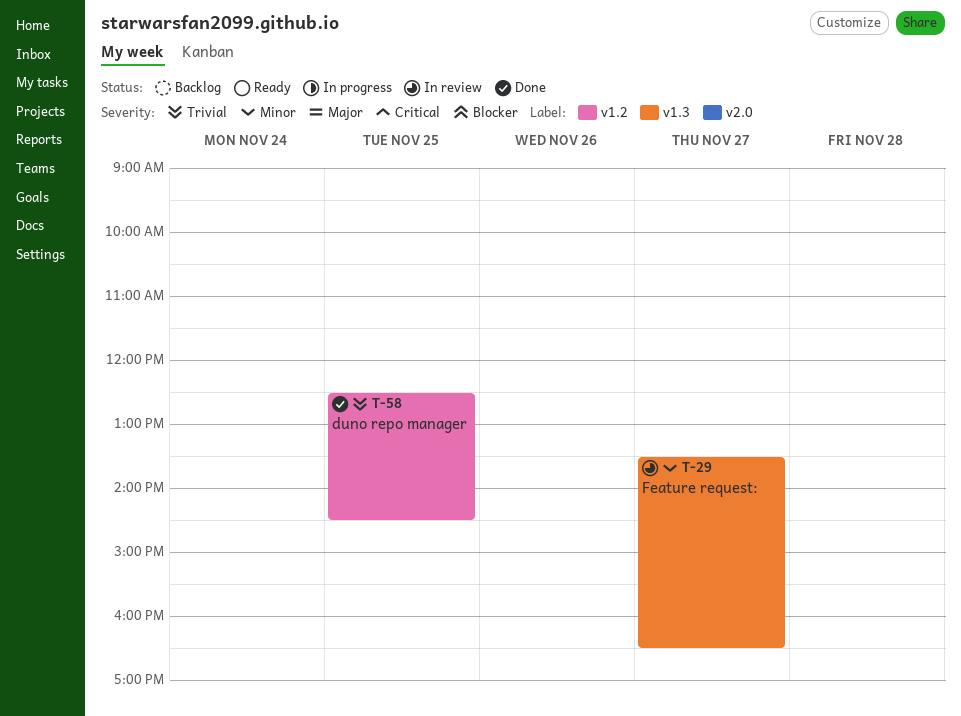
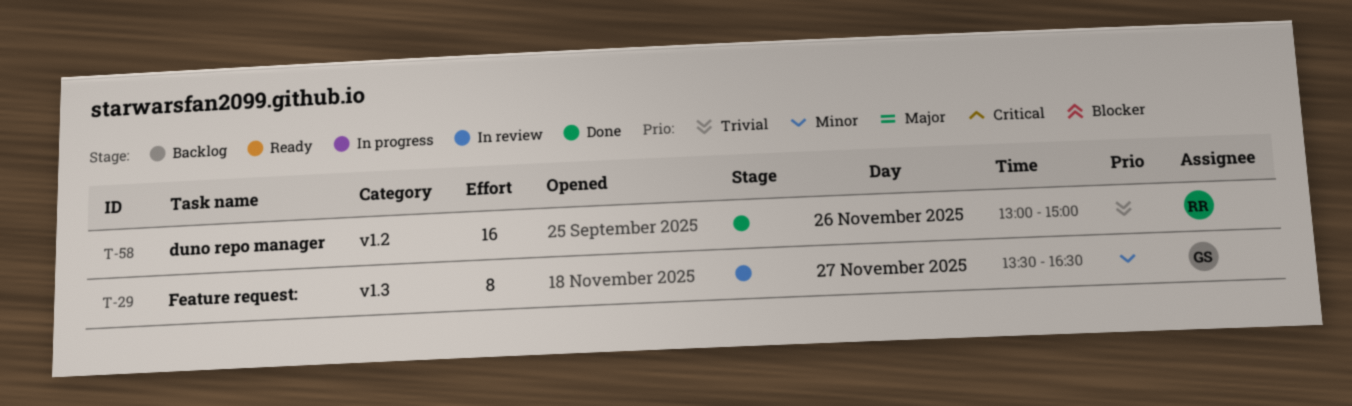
T-58, day: Nov 25 -> Nov 26
T-58, begins: 12:30 -> 13:00
T-58, ends: 14:30 -> 15:00

